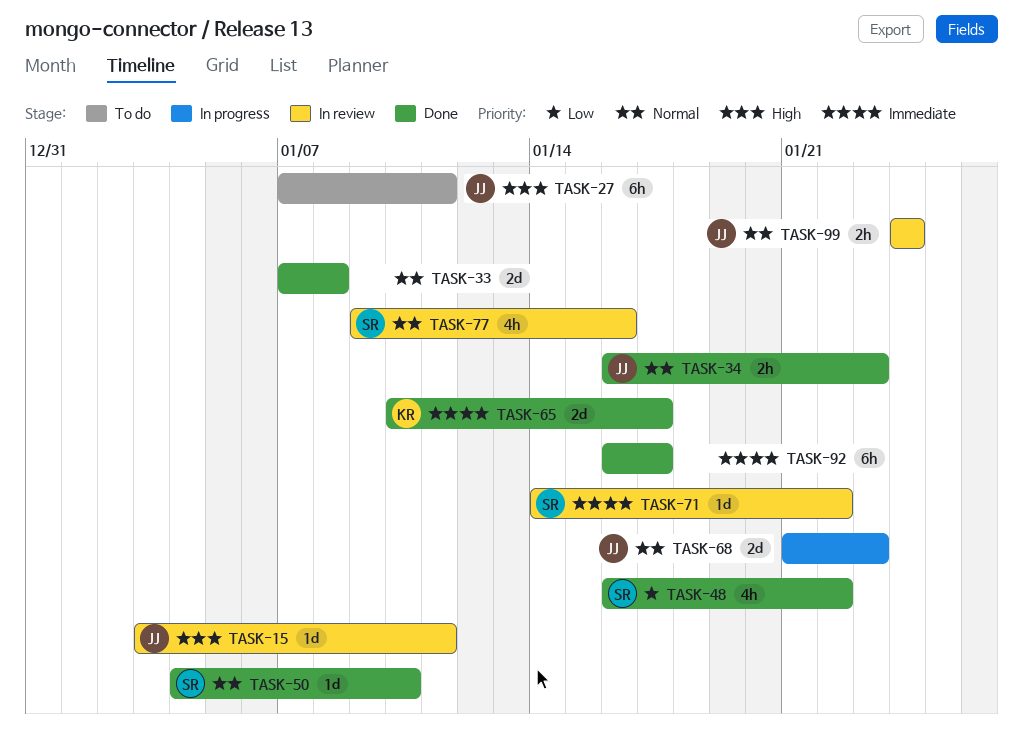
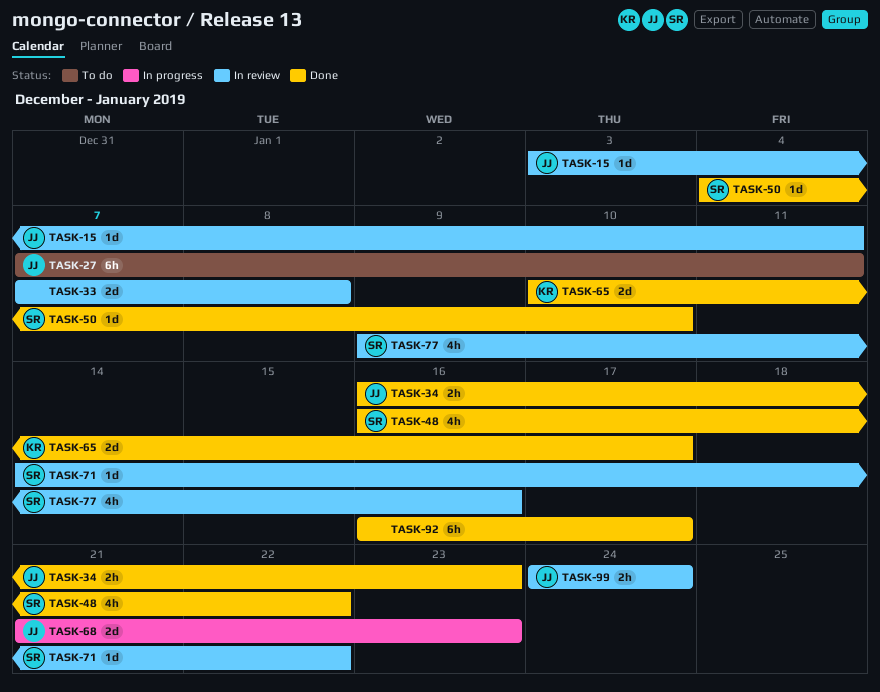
TASK-33, status: Done -> In review

